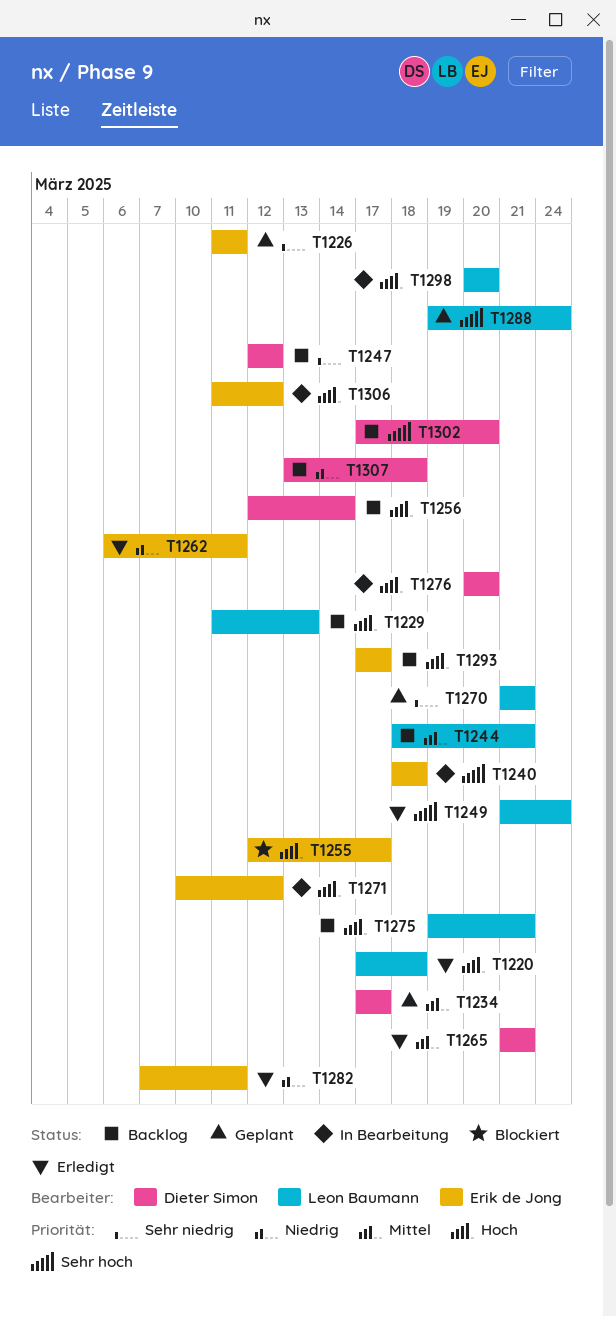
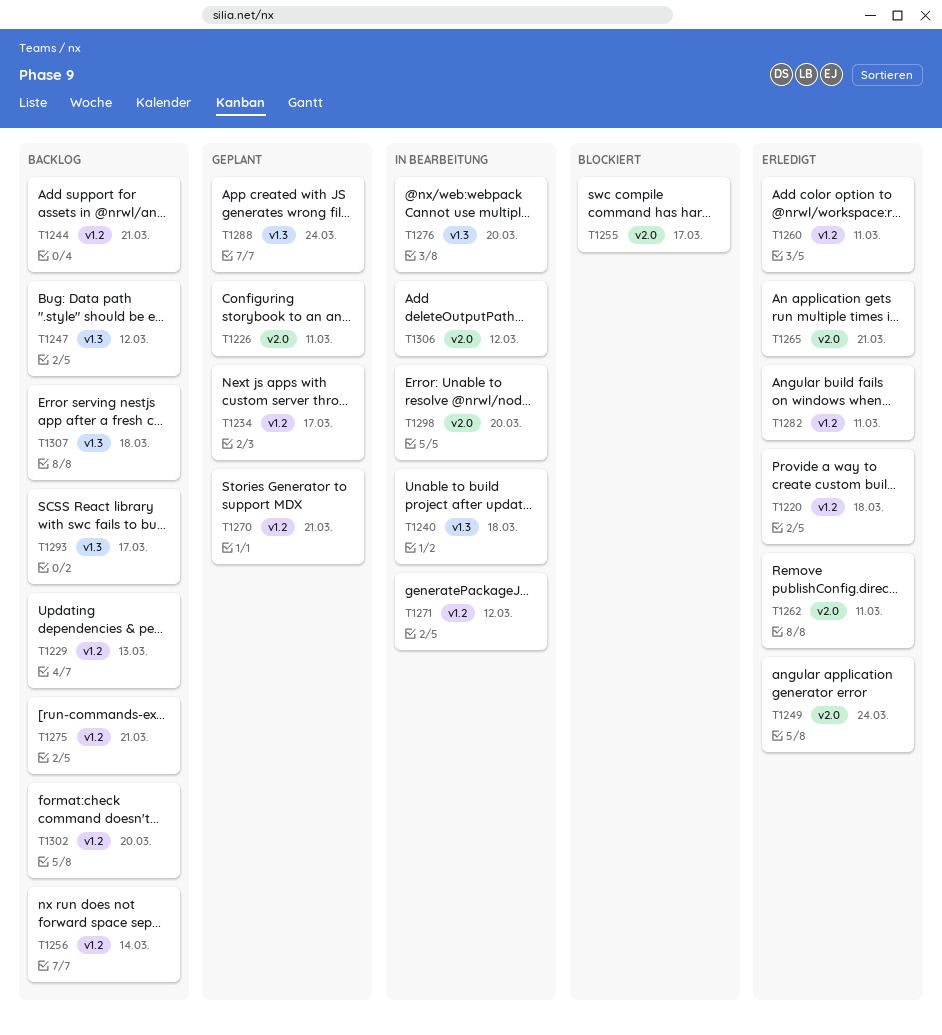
T1260: none -> present

